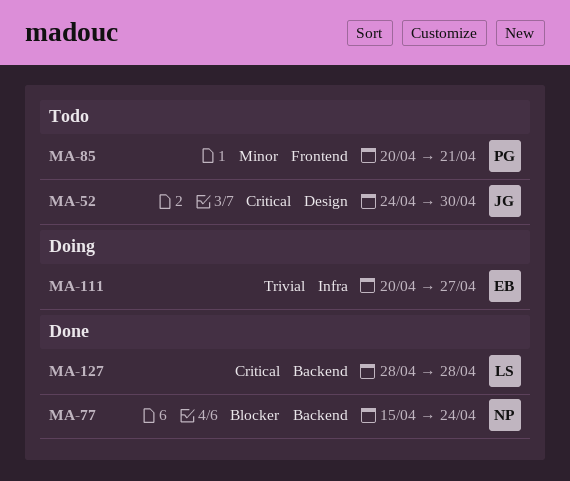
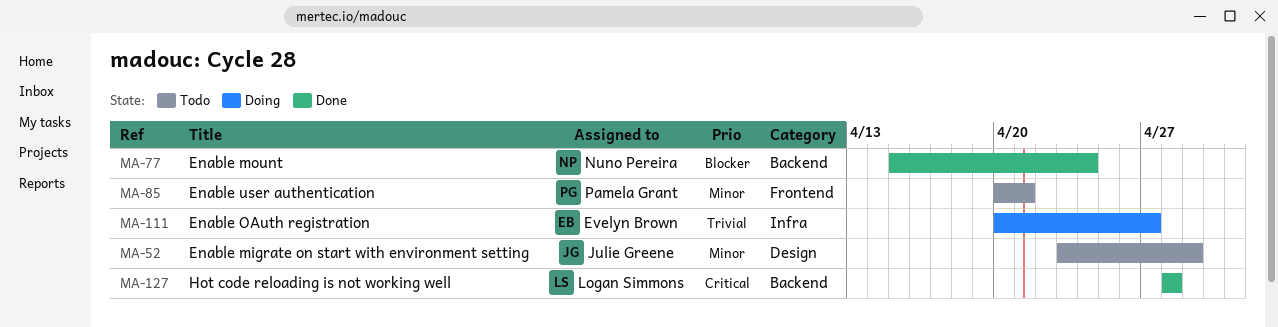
MA-52, priority: Critical -> Minor
MA-52, start: Apr 24 -> Apr 23
MA-52, due: Apr 30 -> Apr 29

